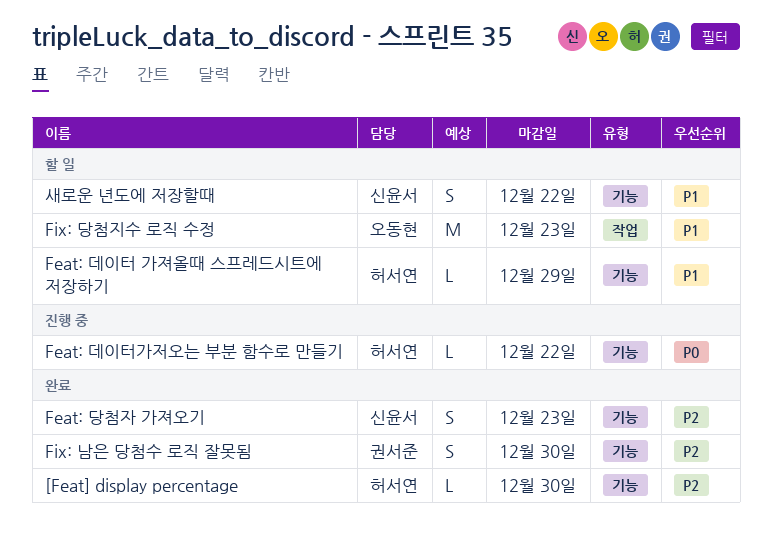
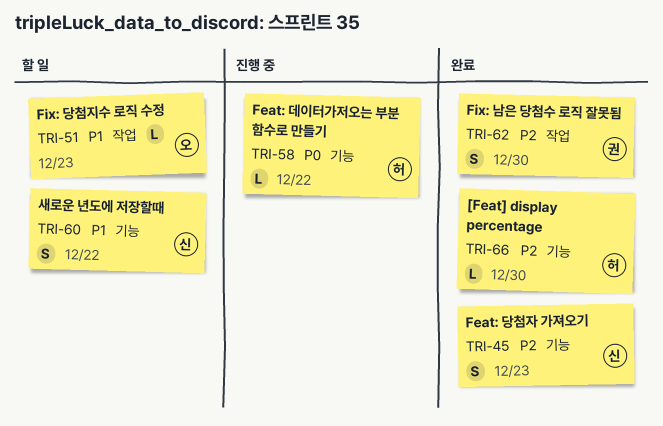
Feat: 데이터 가져올때 스프레드시트에 저장하기: present -> none
Fix: 남은 당첨수 로직 잘못됨, label: 기능 -> 작업
Fix: 당첨지수 로직 수정, estimate: M -> L

